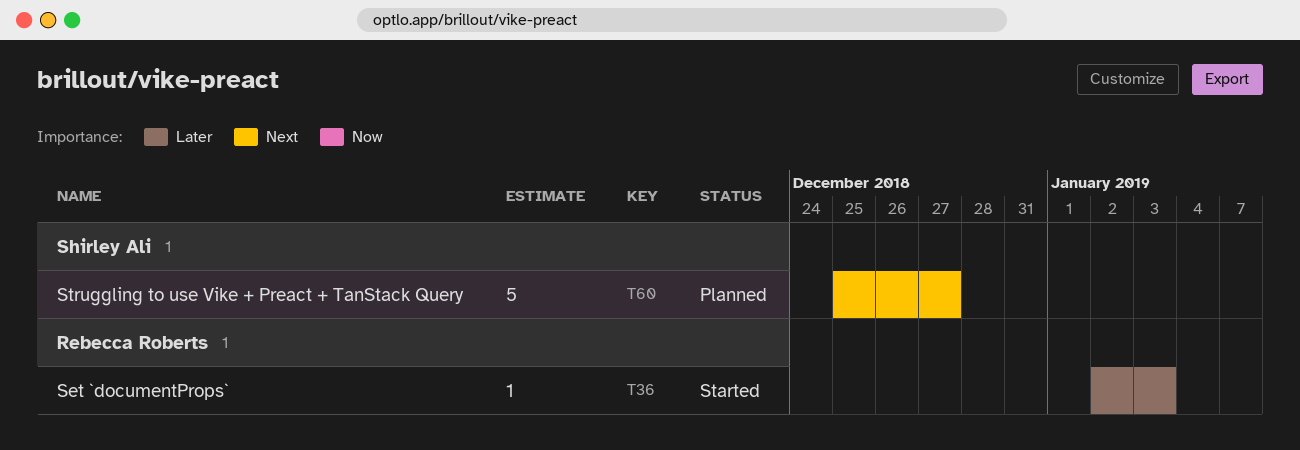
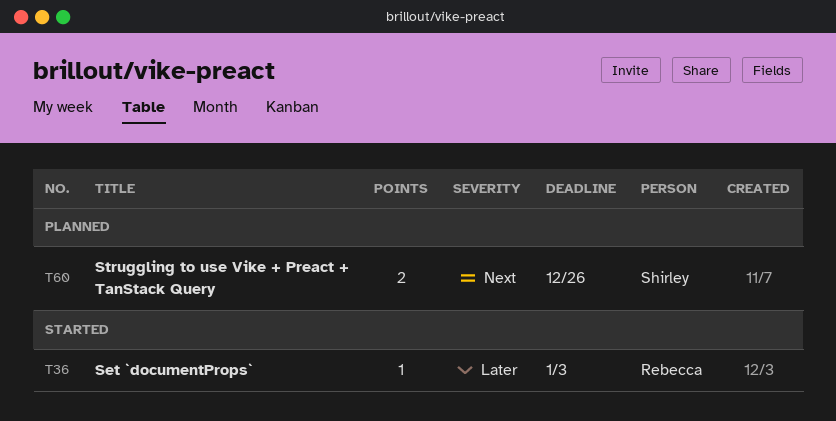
T60, estimate: 5 -> 2
T60, due: Dec 27 -> Dec 26

